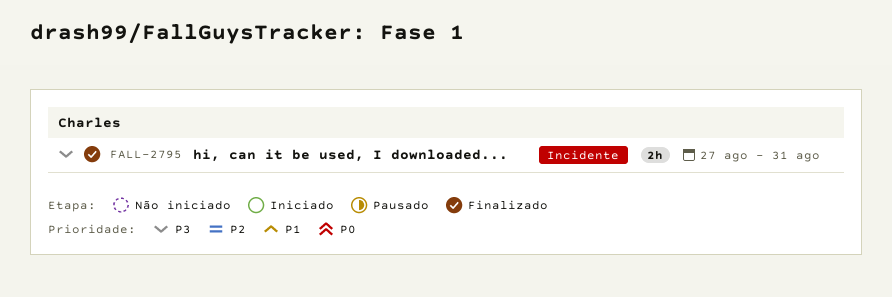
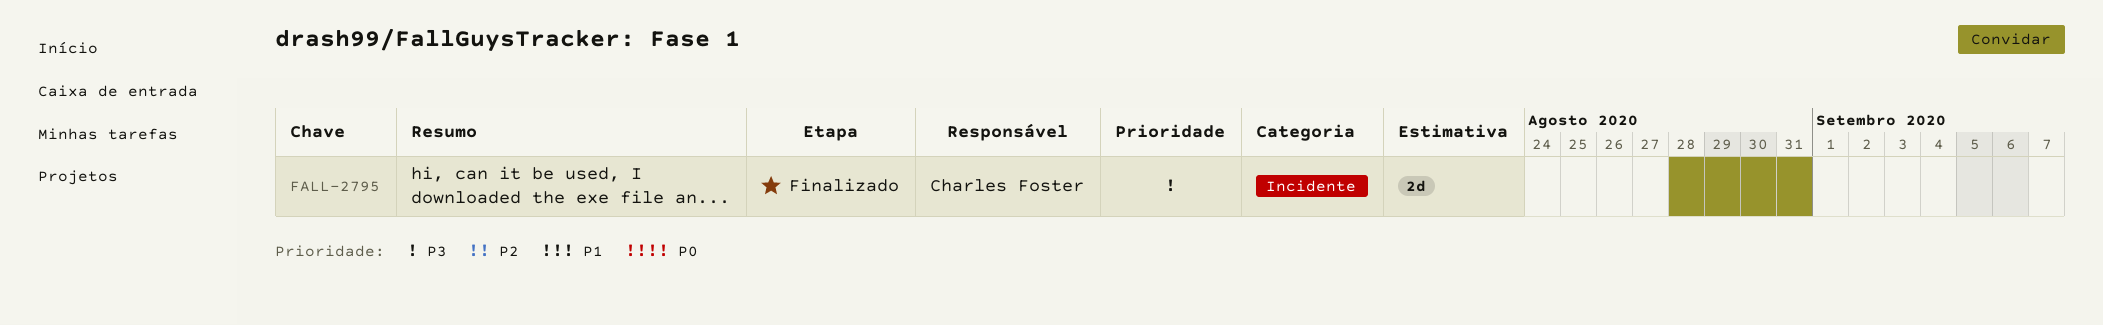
FALL-2795, estimate: 2h -> 2d
FALL-2795, start: Aug 27 -> Aug 28

